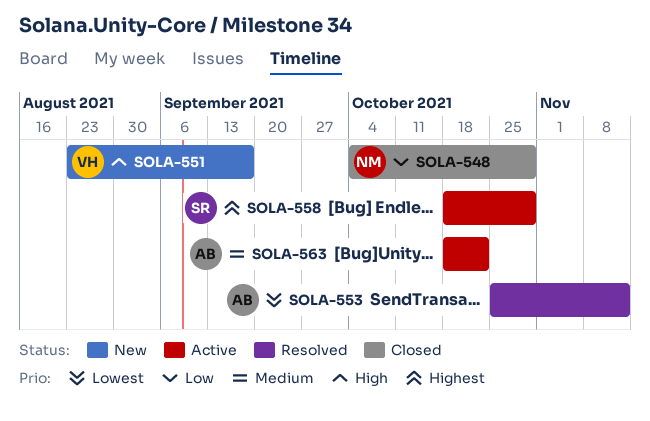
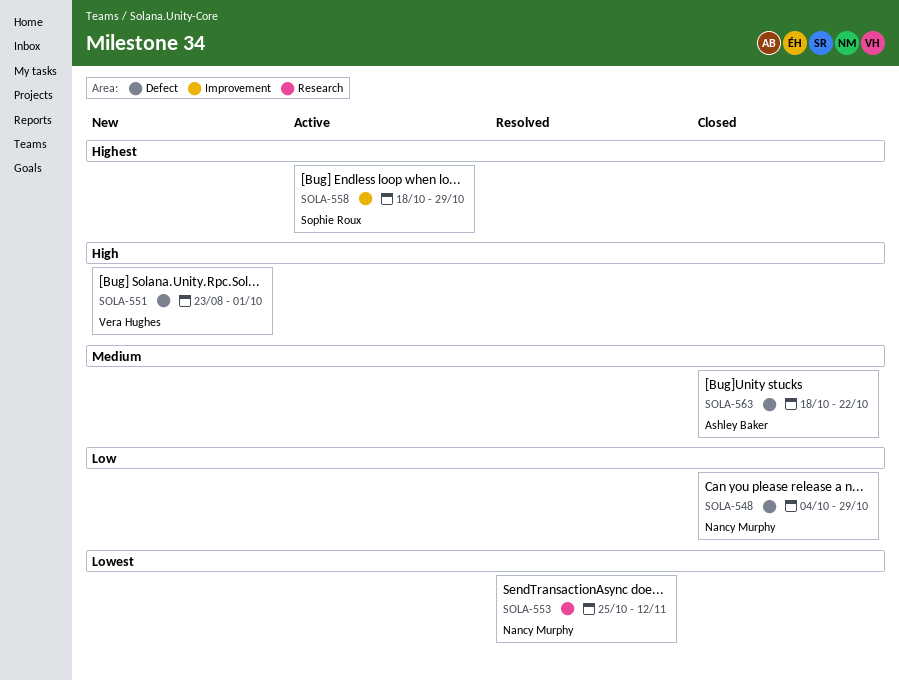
SOLA-551, due: Sep 17 -> Oct 1
SOLA-553, owner: Ashley Baker -> Nancy Murphy
SOLA-563, status: Active -> Closed

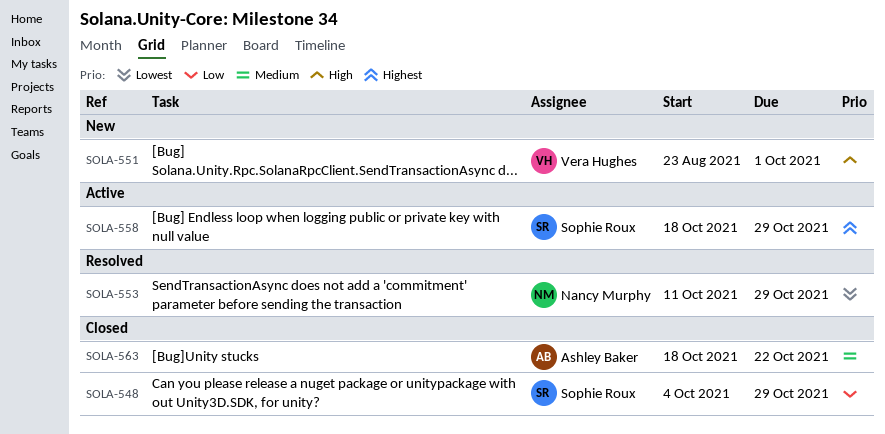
SOLA-548, owner: Nancy Murphy -> Sophie Roux
SOLA-553, start: Oct 25 -> Oct 11
SOLA-553, due: Nov 12 -> Oct 29

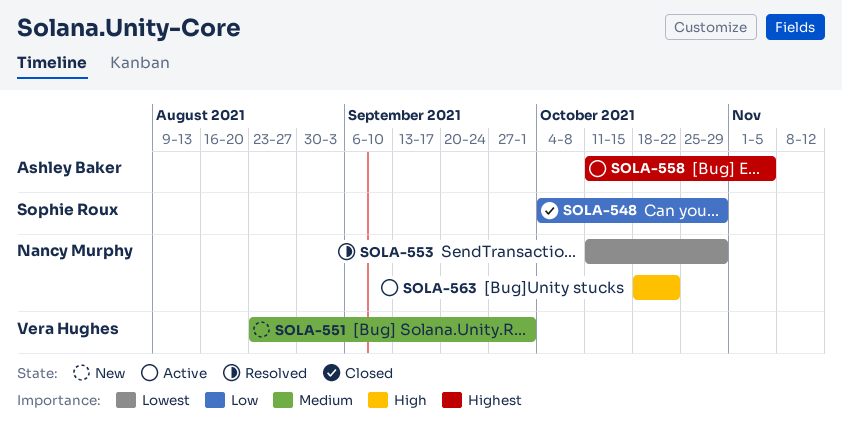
SOLA-551, priority: High -> Medium
SOLA-558, owner: Sophie Roux -> Ashley Baker
SOLA-558, start: Oct 18 -> Oct 11
SOLA-558, due: Oct 29 -> Nov 5
SOLA-563, status: Closed -> Active
SOLA-563, owner: Ashley Baker -> Nancy Murphy
SOLA-563, priority: Medium -> High

